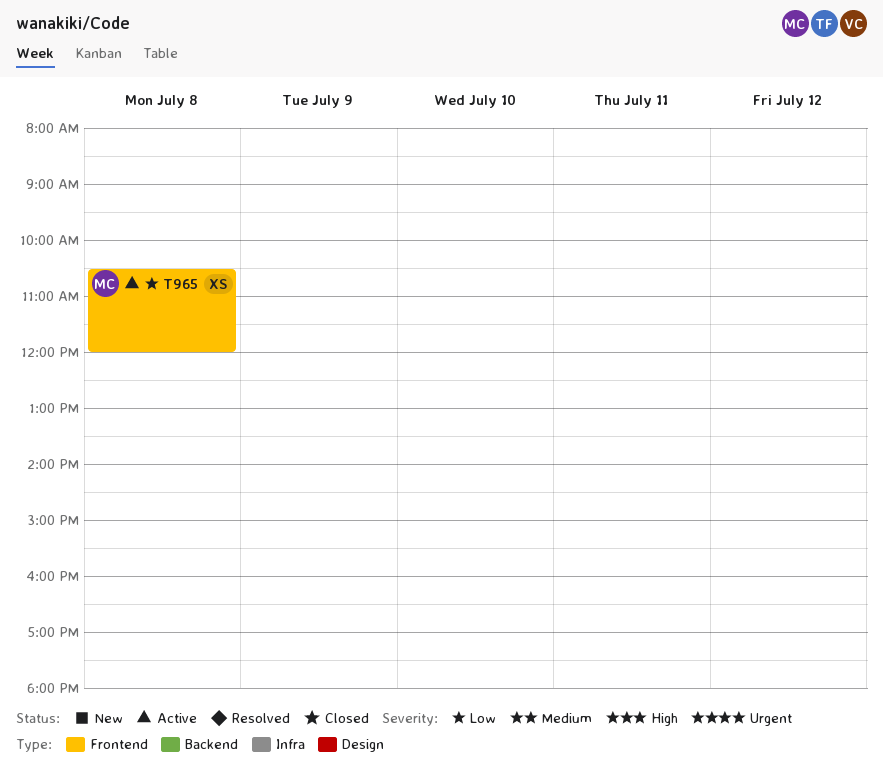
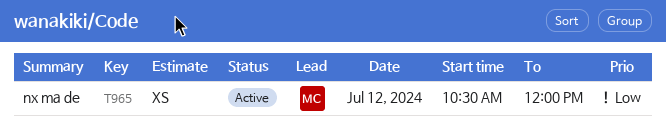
T965, day: Jul 8 -> Jul 12

